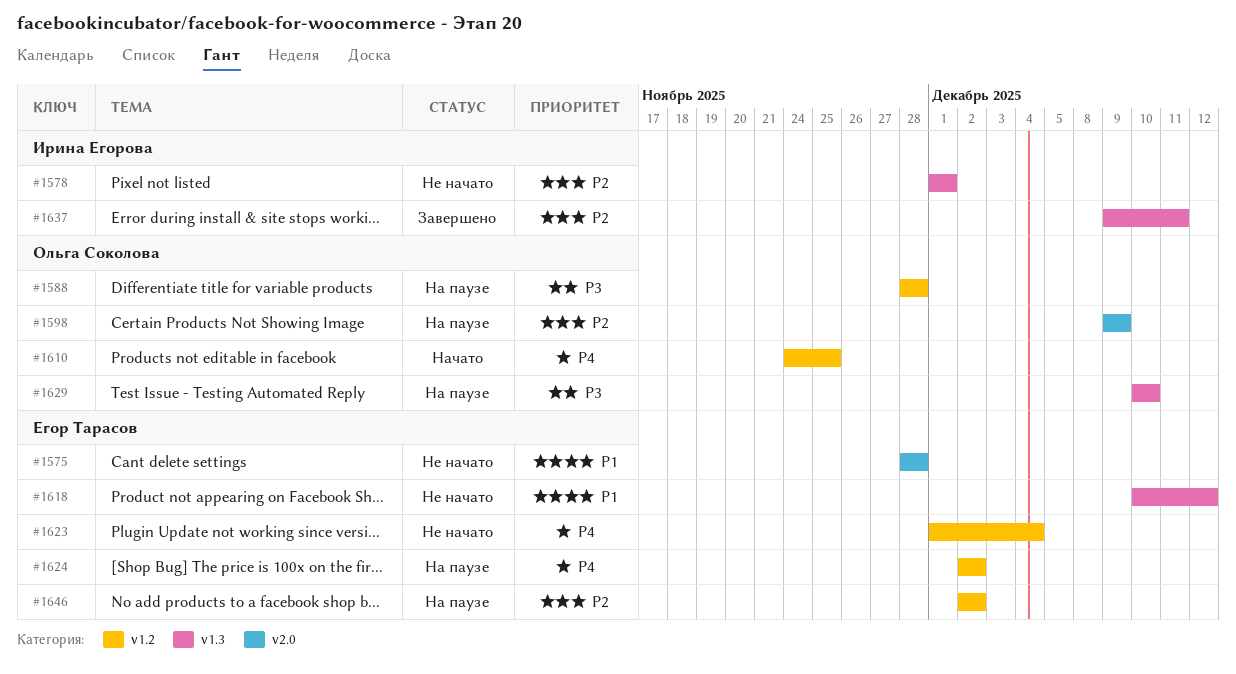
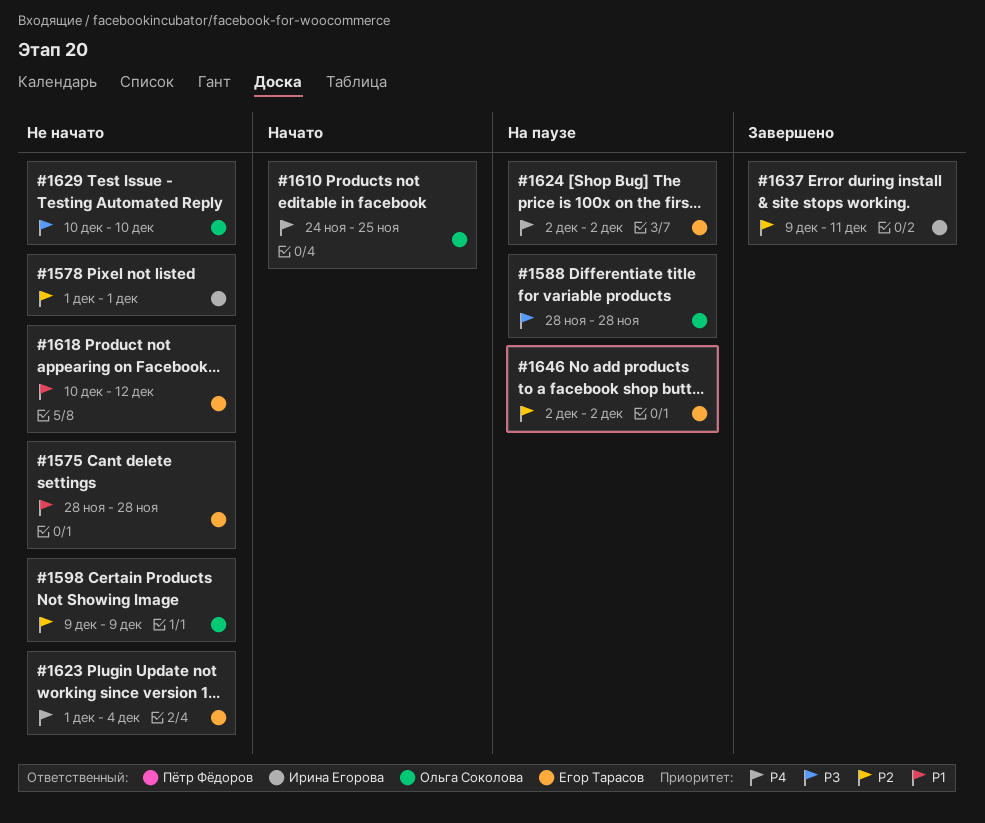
#1598, status: На паузе -> Не начато
#1629, status: На паузе -> Не начато

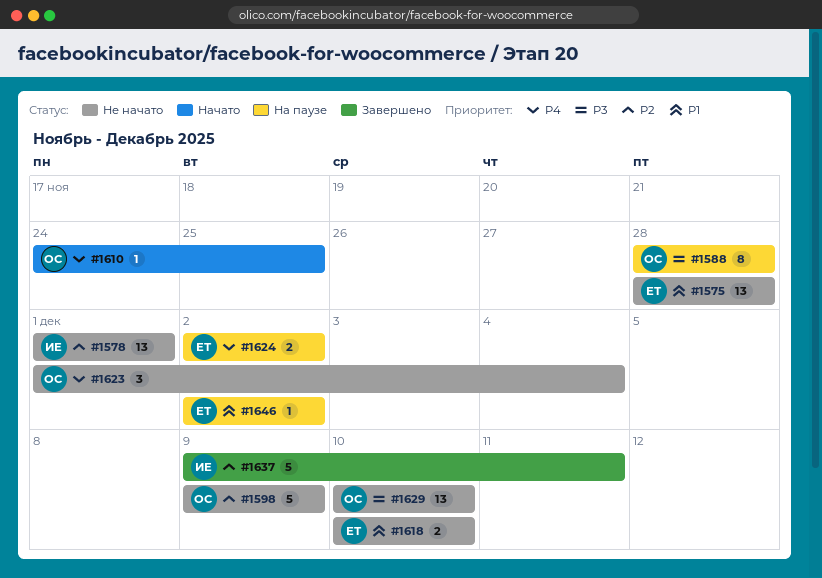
#1618, due: Dec 12 -> Dec 10
#1623, owner: Егор Тарасов -> Ольга Соколова
#1646, priority: P2 -> P1

